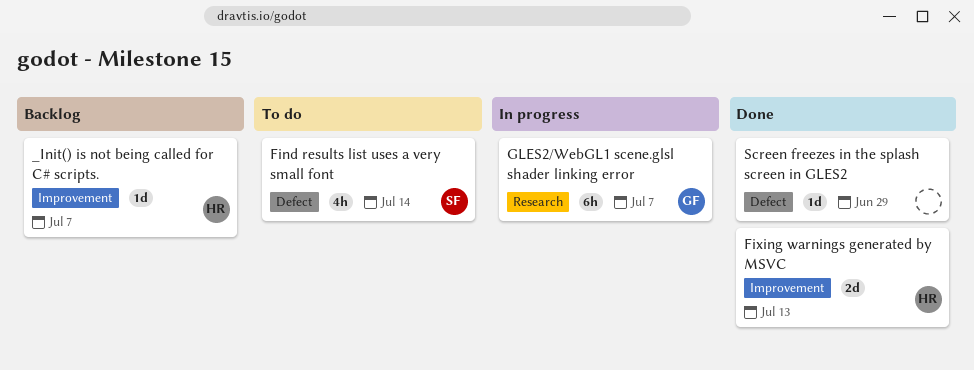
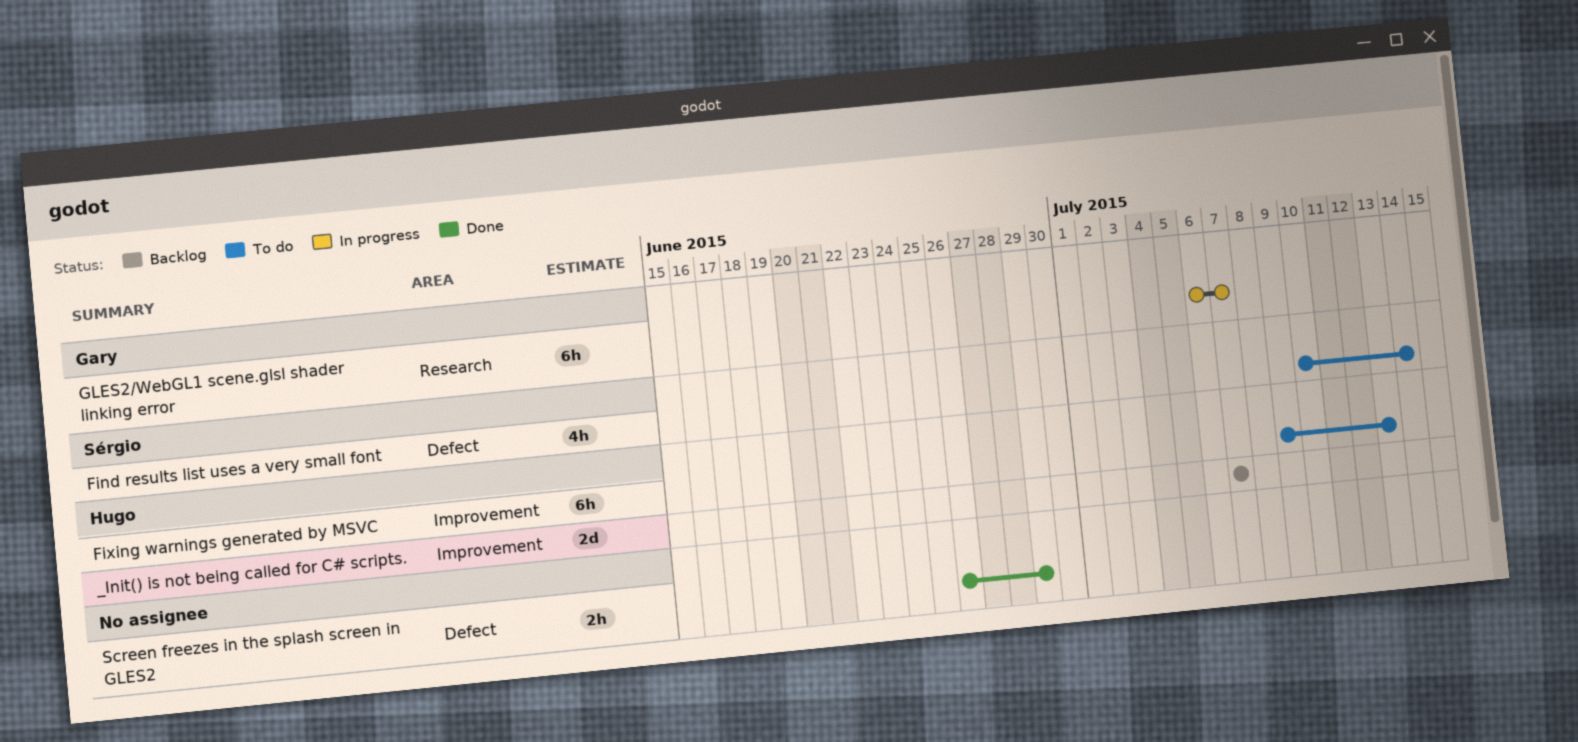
_Init() is not being called for C# scripts., estimate: 1d -> 2d
Fixing warnings generated by MSVC, status: Done -> To do
Fixing warnings generated by MSVC, estimate: 2d -> 6h
Screen freezes in the splash screen in GLES2, estimate: 1d -> 2h

